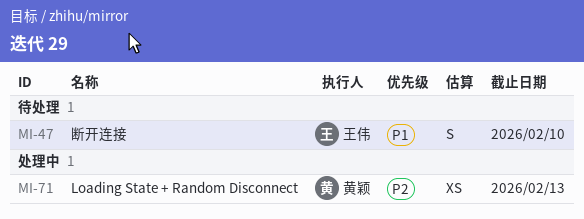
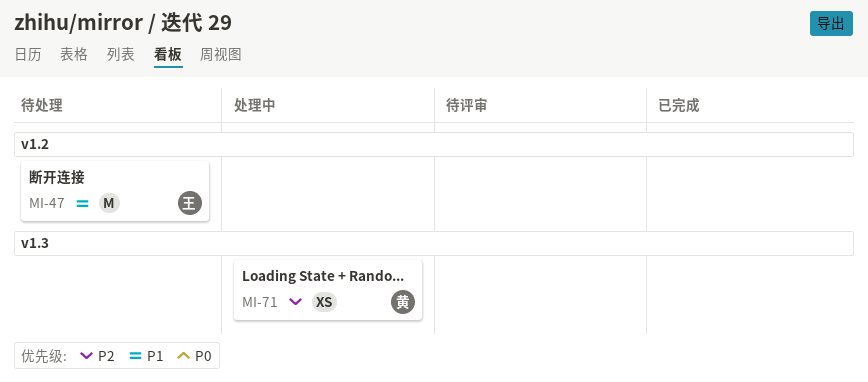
MI-47, estimate: S -> M

